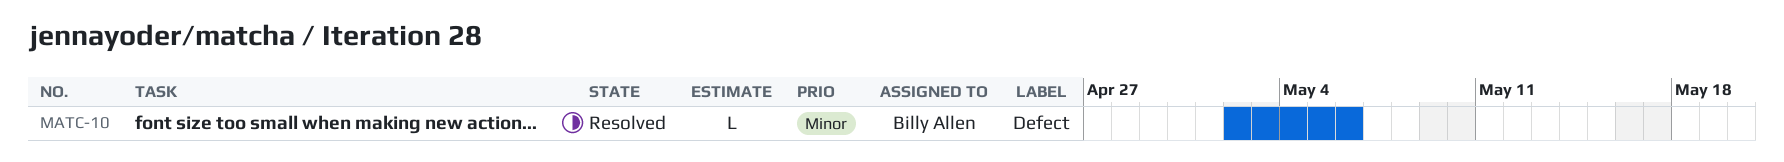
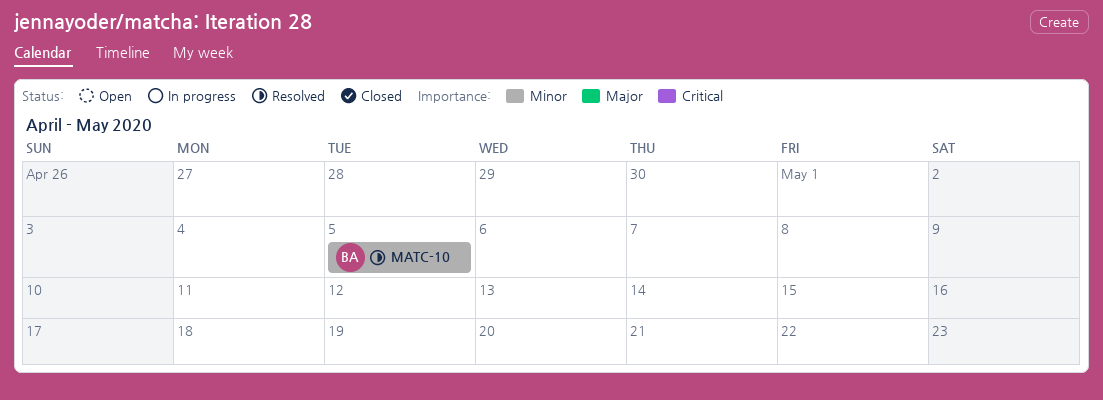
MATC-10, start: May 2 -> May 5
MATC-10, due: May 6 -> May 5

